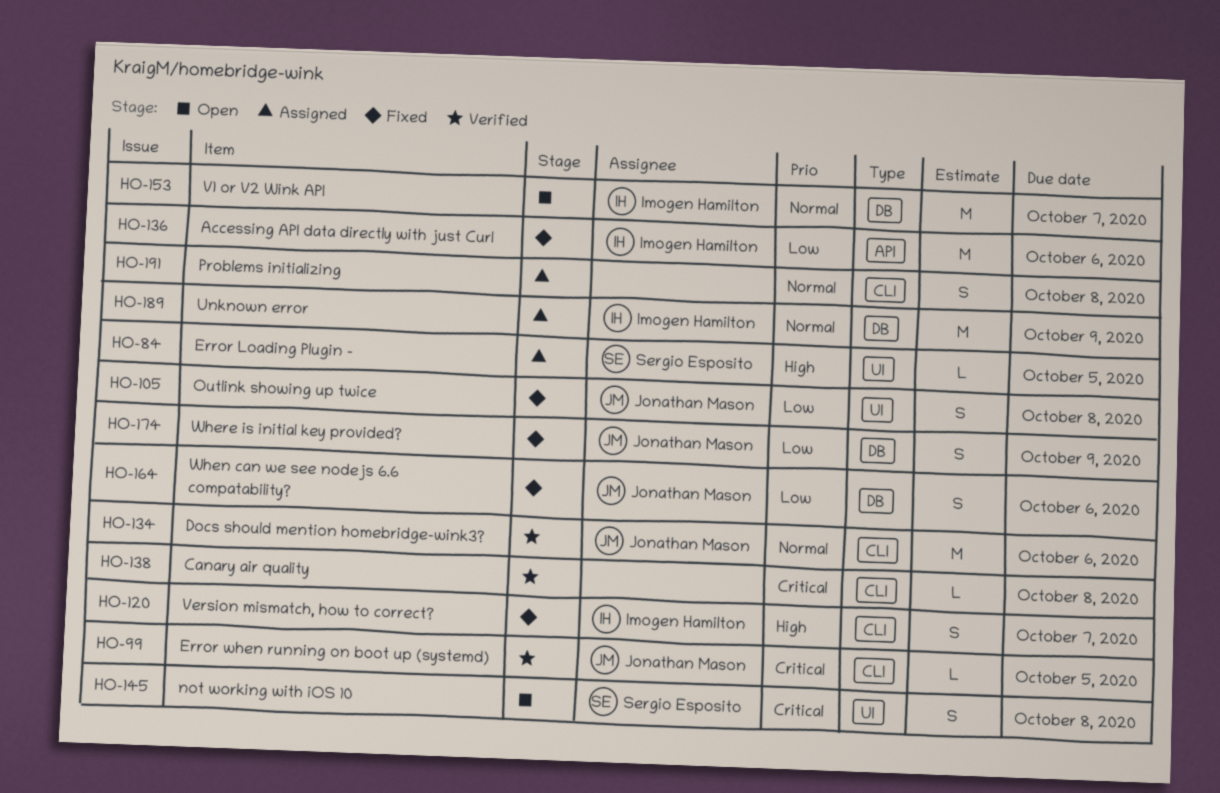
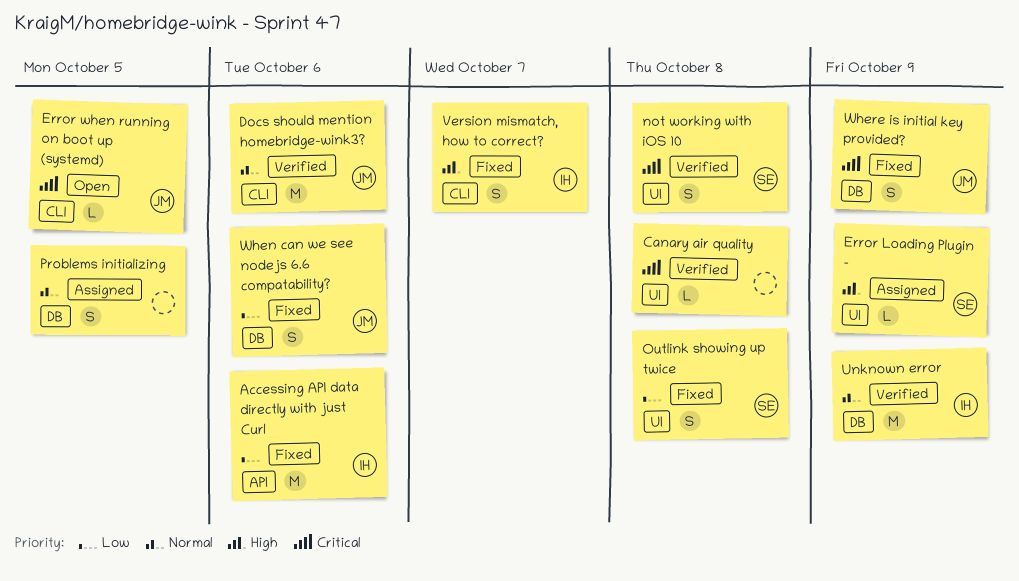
Canary air quality, label: CLI -> UI
Error Loading Plugin -, due: Oct 5 -> Oct 9
Error when running on boot up (systemd), status: Verified -> Open
not working with iOS 10, status: Open -> Verified
Outlink showing up twice, owner: Jonathan Mason -> Sergio Esposito
Problems initializing, label: CLI -> DB
Problems initializing, due: Oct 8 -> Oct 5
Unknown error, status: Assigned -> Verified
V1 or V2 Wink API: present -> none
Where is initial key provided?, priority: Low -> Critical

